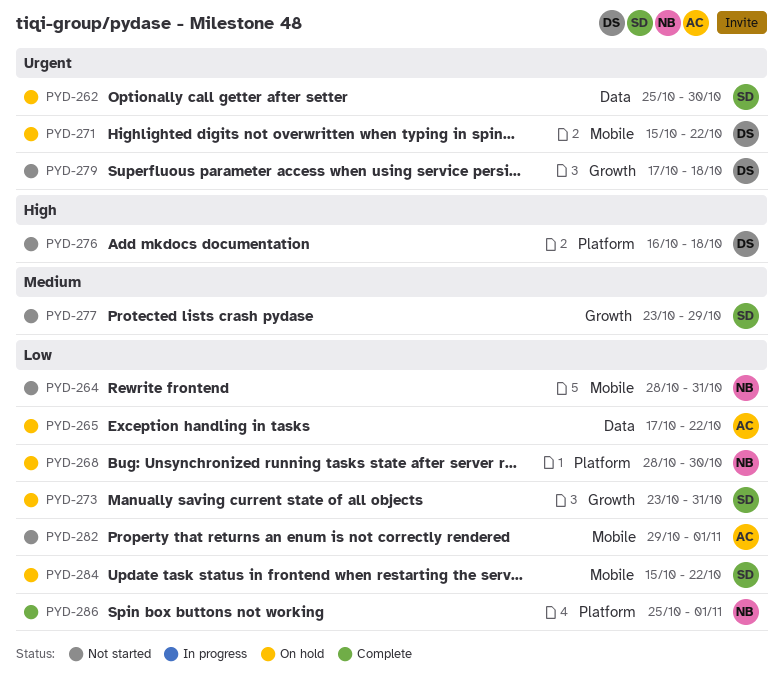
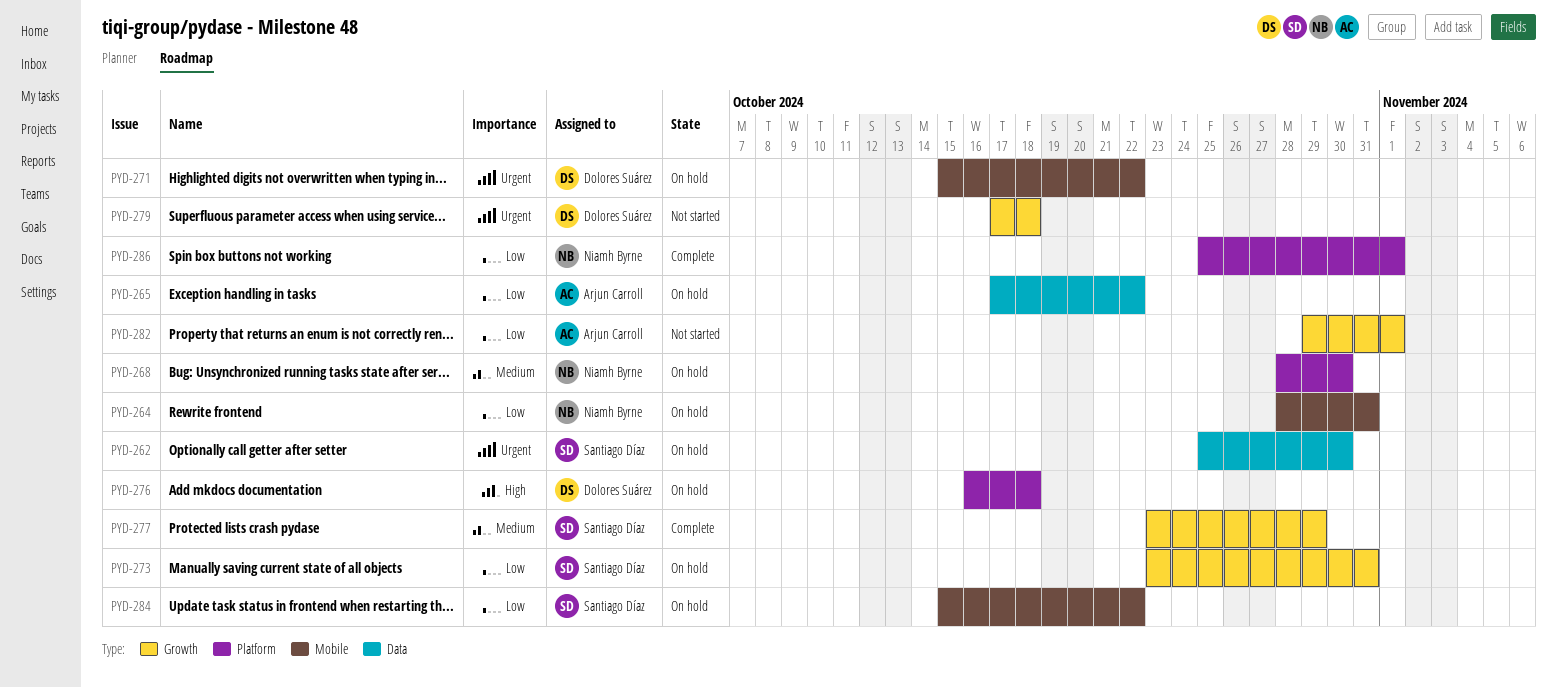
PYD-264, status: Not started -> On hold
PYD-268, priority: Low -> Medium
PYD-276, status: Not started -> On hold
PYD-277, status: Not started -> Complete
PYD-282, label: Mobile -> Growth

